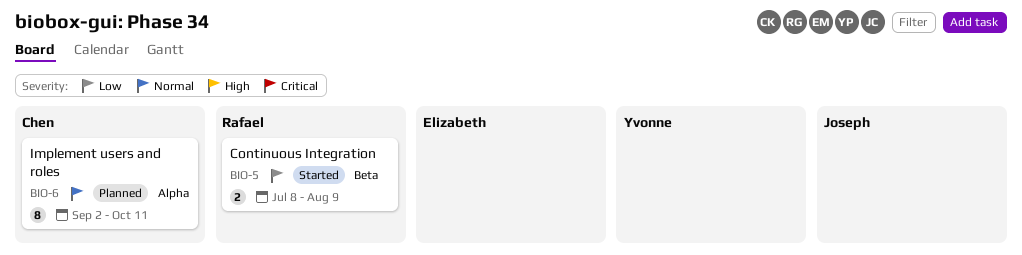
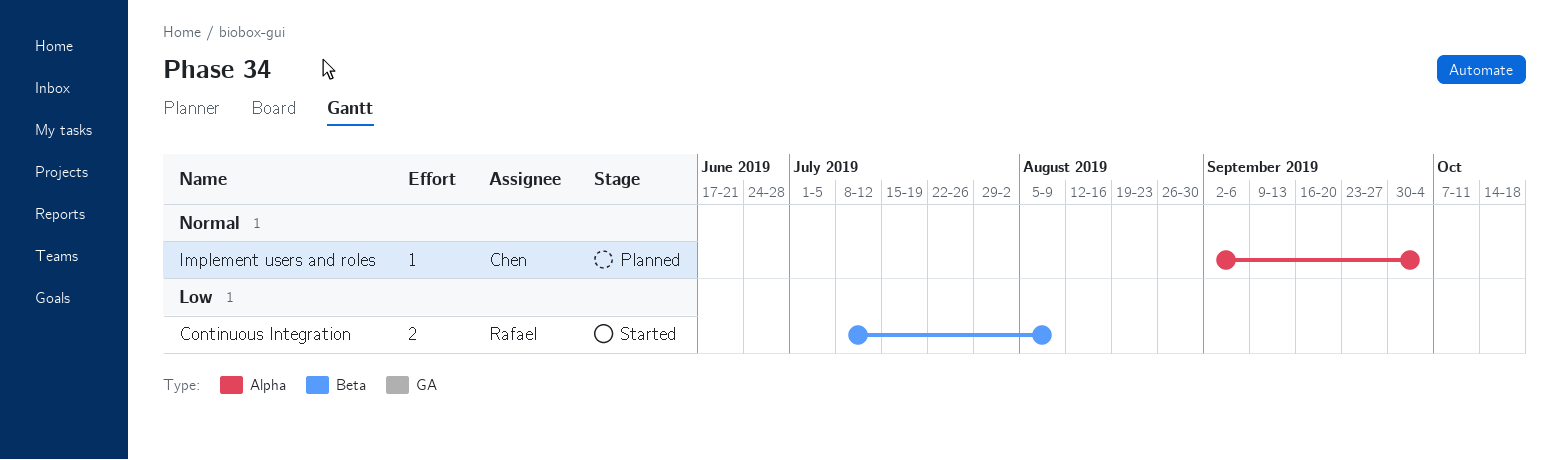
Implement users and roles, estimate: 8 -> 1
Implement users and roles, due: Oct 11 -> Oct 4

